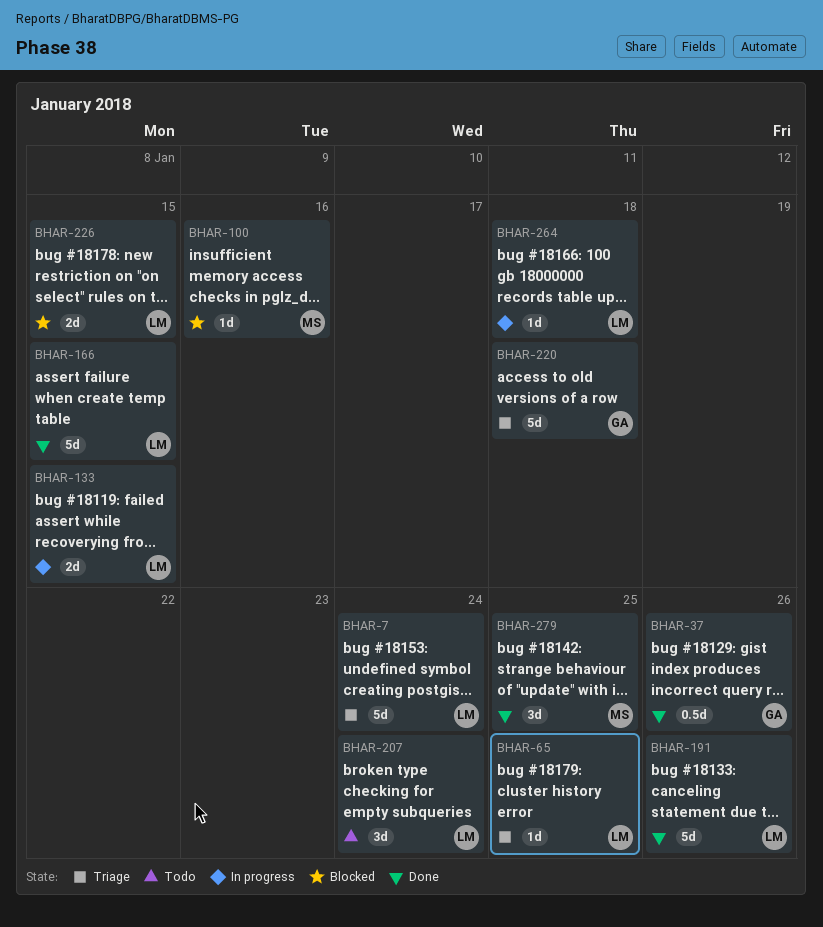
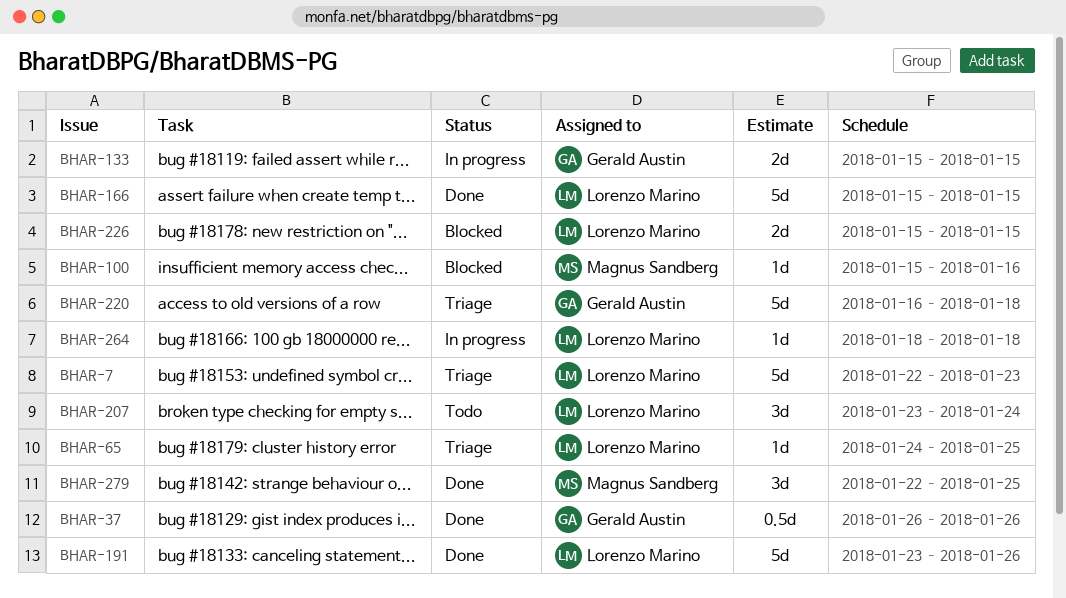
BHAR-7, due: Jan 24 -> Jan 23
BHAR-133, owner: Lorenzo Marino -> Gerald Austin

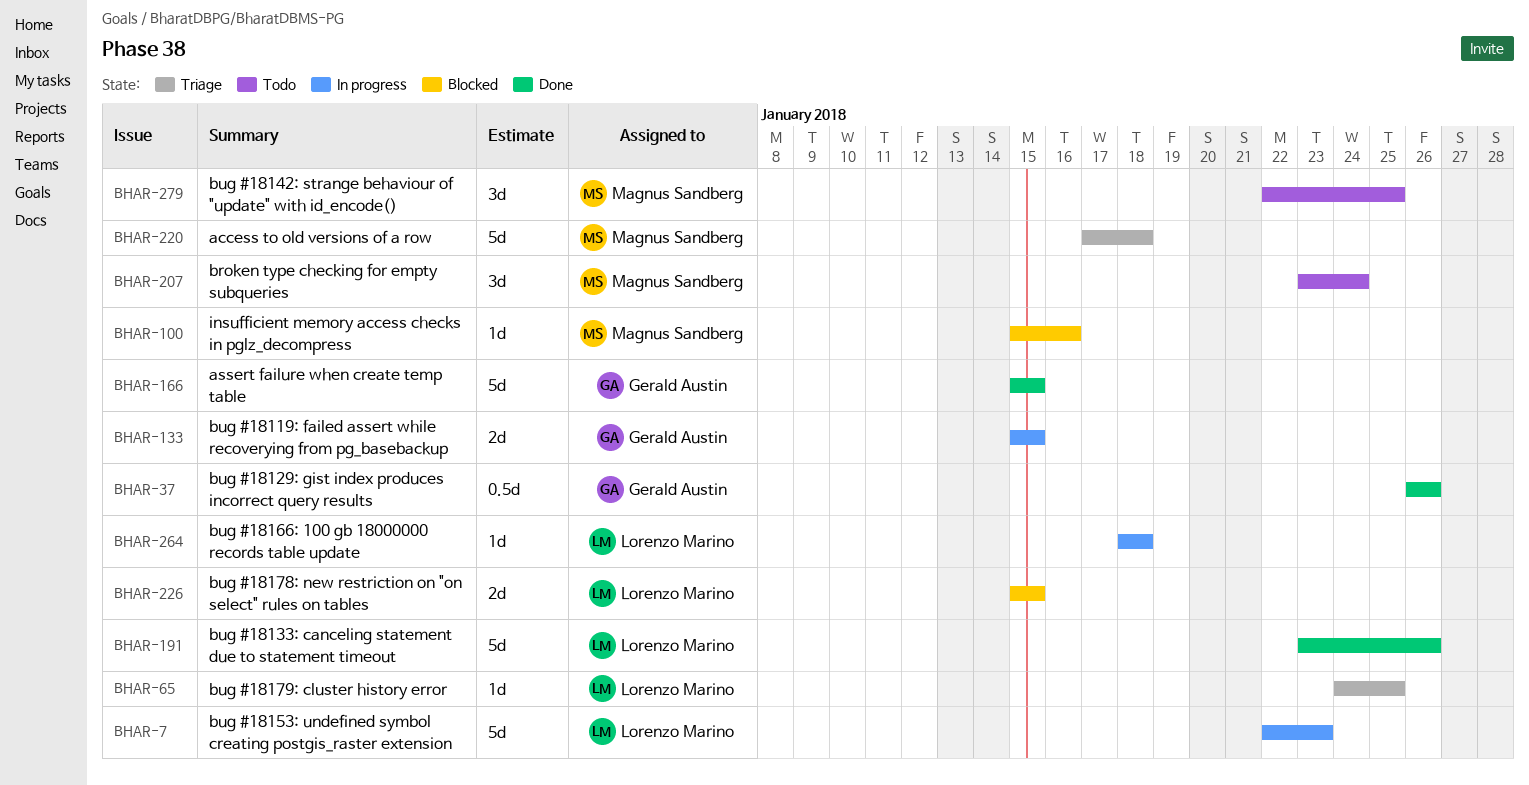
BHAR-7, status: Triage -> In progress
BHAR-166, owner: Lorenzo Marino -> Gerald Austin
BHAR-207, owner: Lorenzo Marino -> Magnus Sandberg
BHAR-220, owner: Gerald Austin -> Magnus Sandberg
BHAR-220, start: Jan 16 -> Jan 17
BHAR-279, status: Done -> Todo

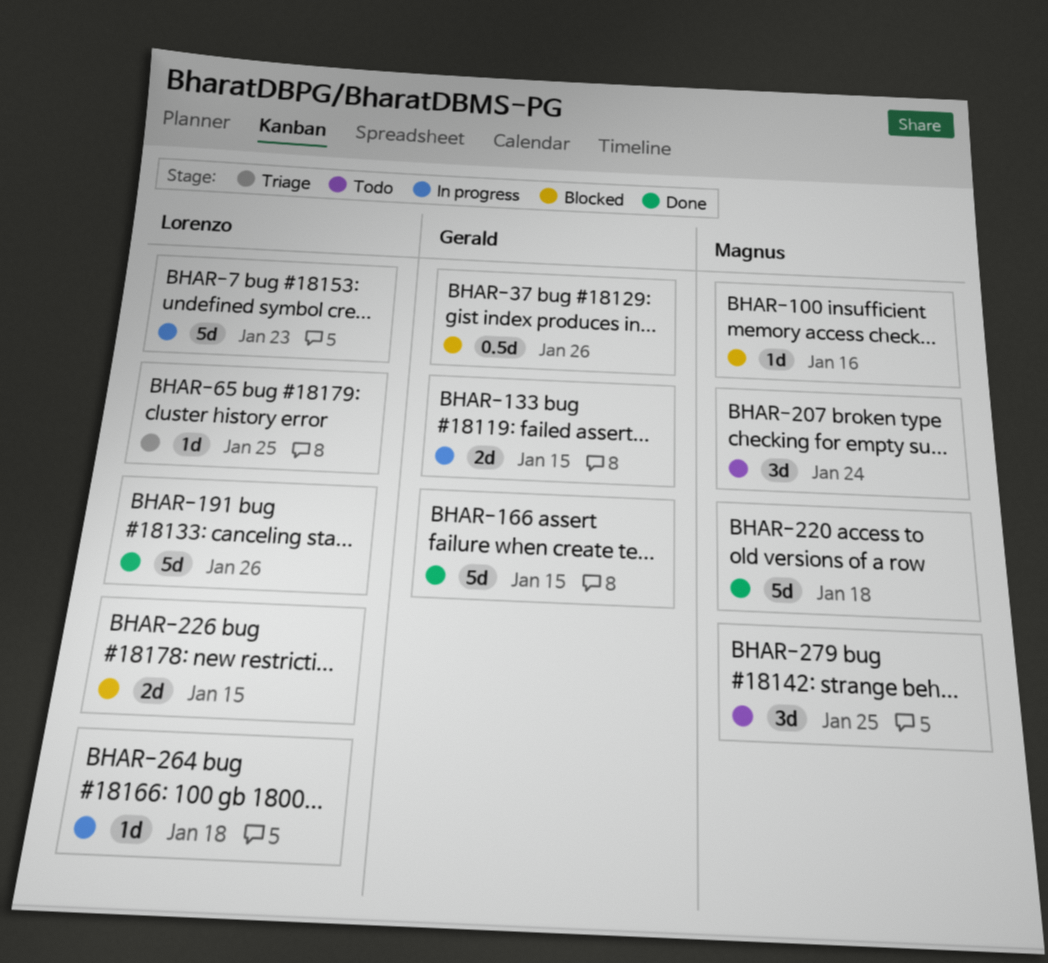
BHAR-37, status: Done -> Blocked
BHAR-220, status: Triage -> Done

